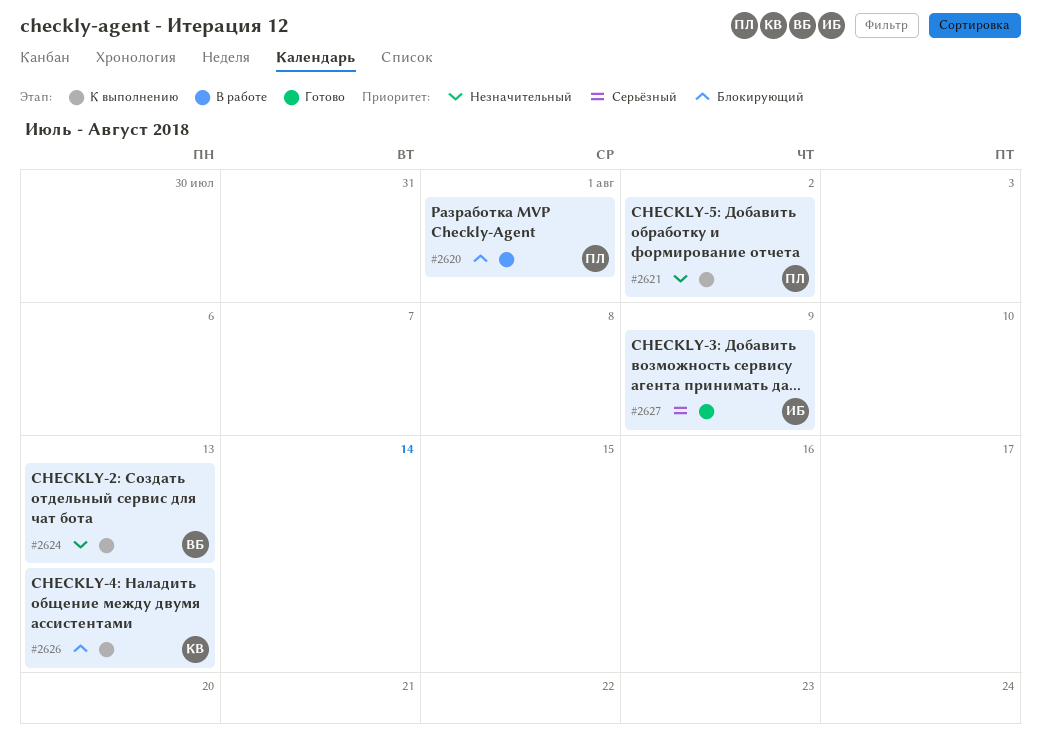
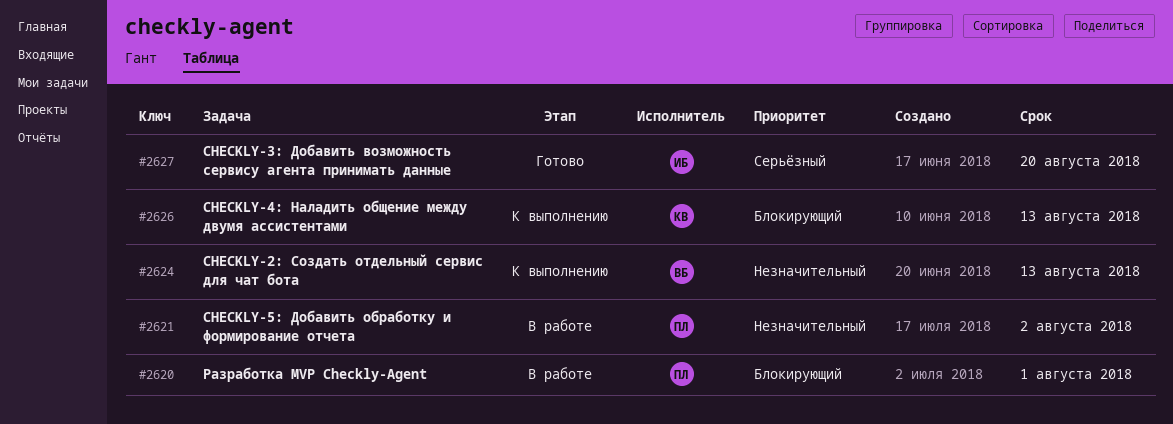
#2621, status: К выполнению -> В работе
#2627, due: Aug 9 -> Aug 20

